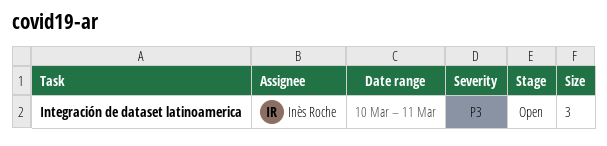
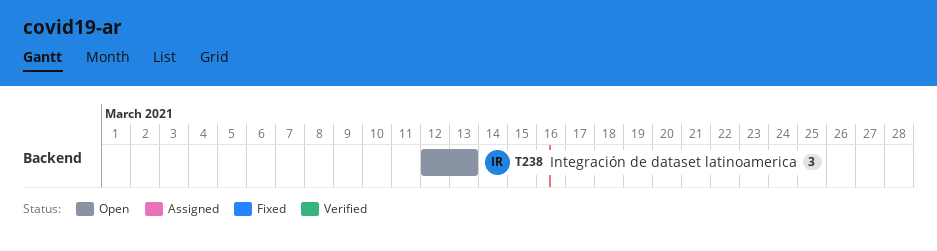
Integración de dataset latinoamerica, start: Mar 10 -> Mar 12
Integración de dataset latinoamerica, due: Mar 11 -> Mar 13

